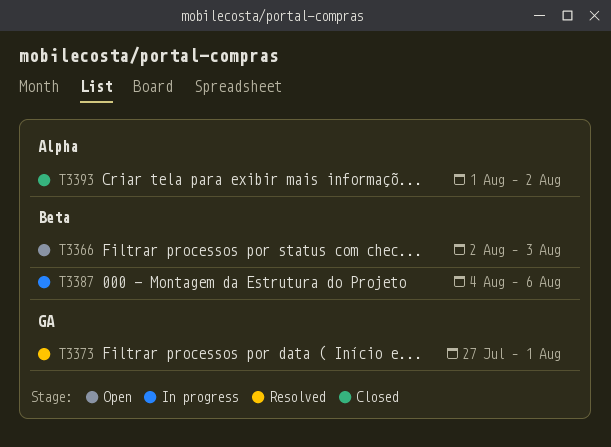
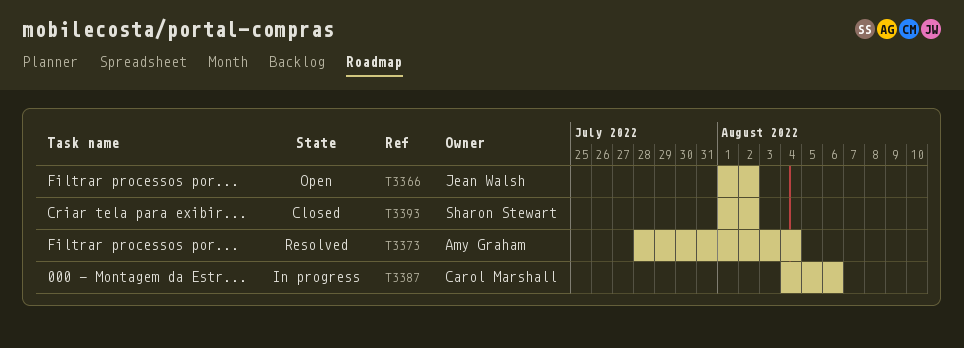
T3366, start: Aug 2 -> Aug 1
T3366, due: Aug 3 -> Aug 2
T3373, start: Jul 27 -> Jul 28
T3373, due: Aug 1 -> Aug 4

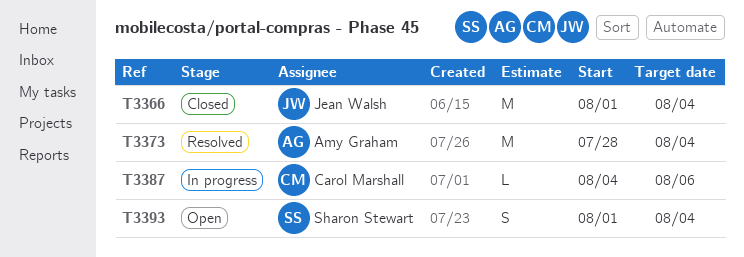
T3366, status: Open -> Closed
T3366, due: Aug 2 -> Aug 4
T3393, status: Closed -> Open
T3393, due: Aug 2 -> Aug 4

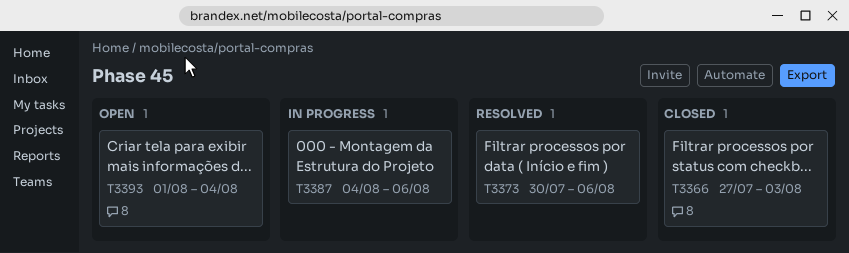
T3366, start: Aug 1 -> Jul 27
T3366, due: Aug 4 -> Aug 3
T3373, start: Jul 28 -> Jul 30
T3373, due: Aug 4 -> Aug 6

